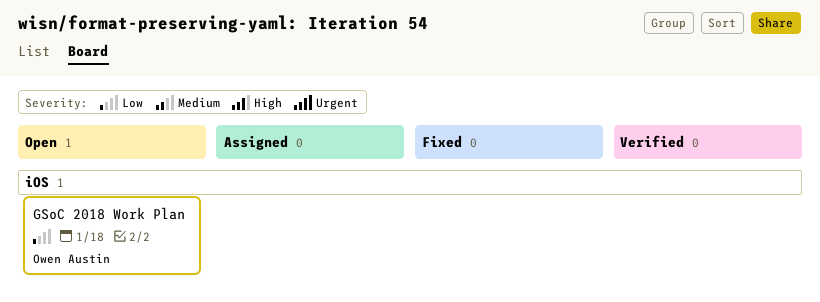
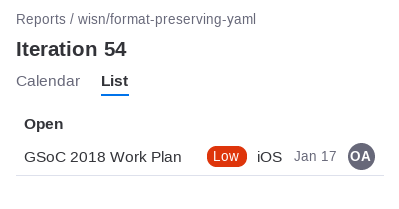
GSoC 2018 Work Plan, due: Jan 18 -> Jan 17

